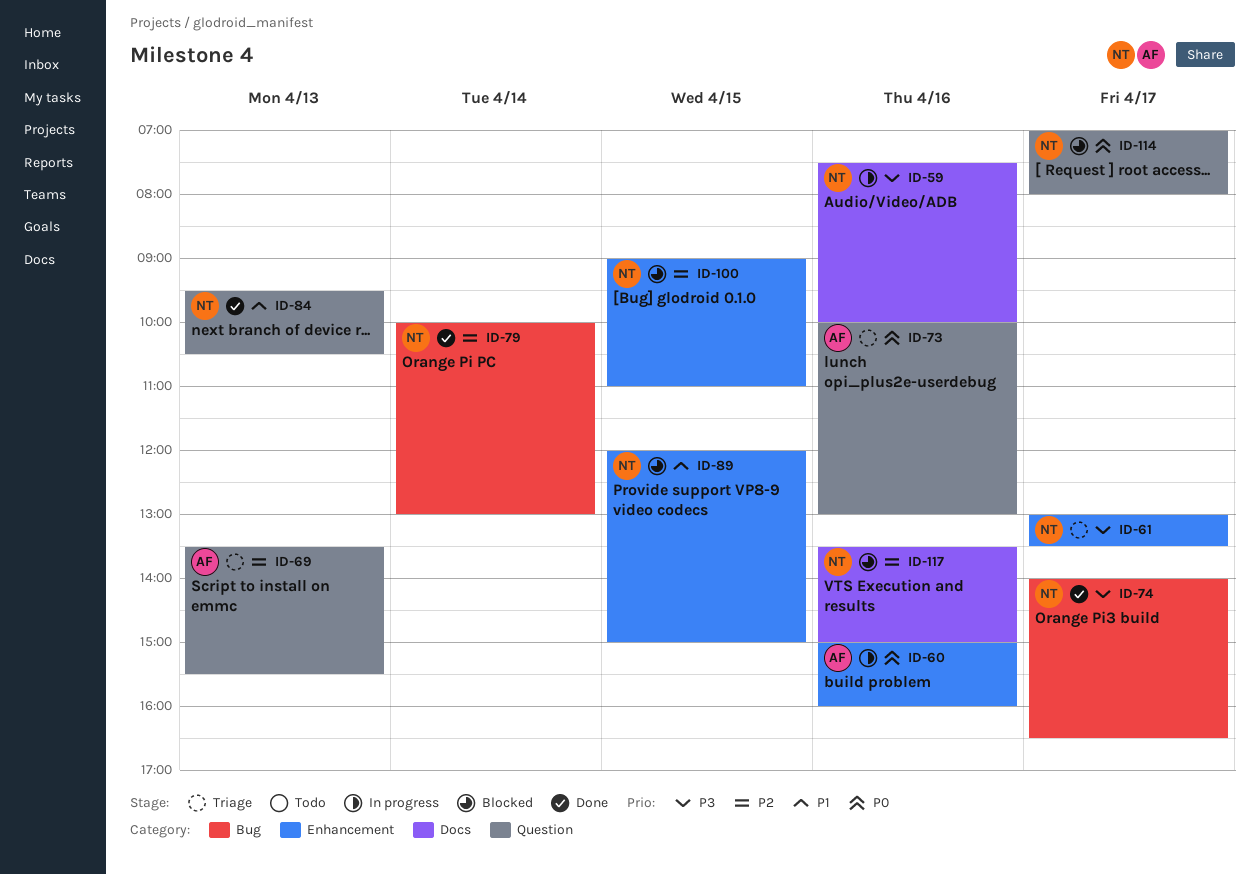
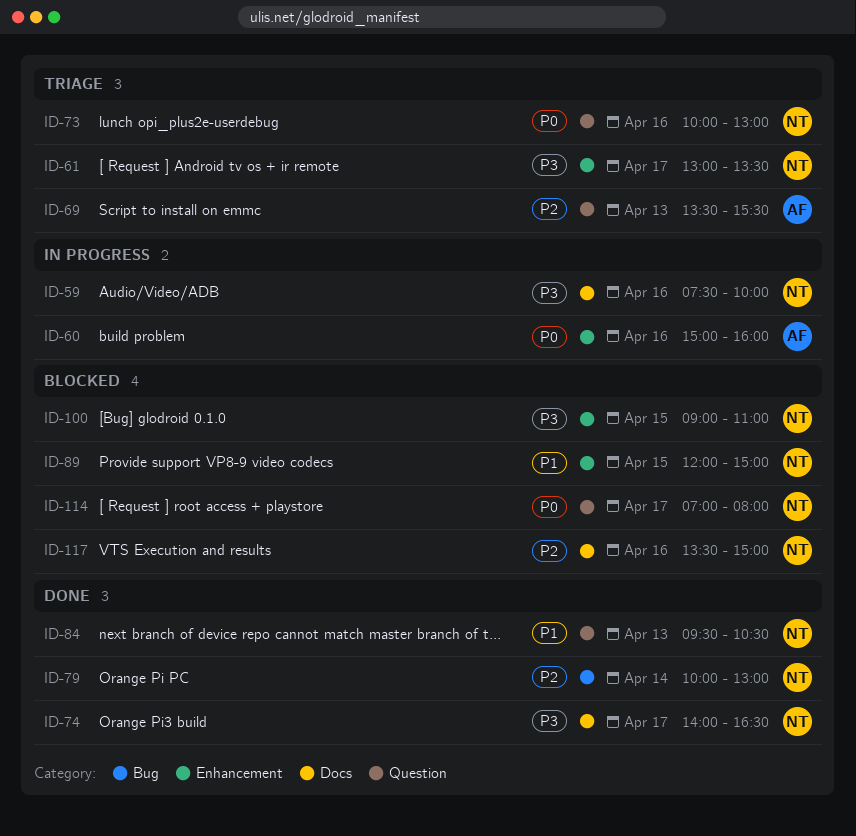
ID-73, owner: AF -> NT
ID-74, label: Bug -> Docs
ID-100, priority: P2 -> P3

